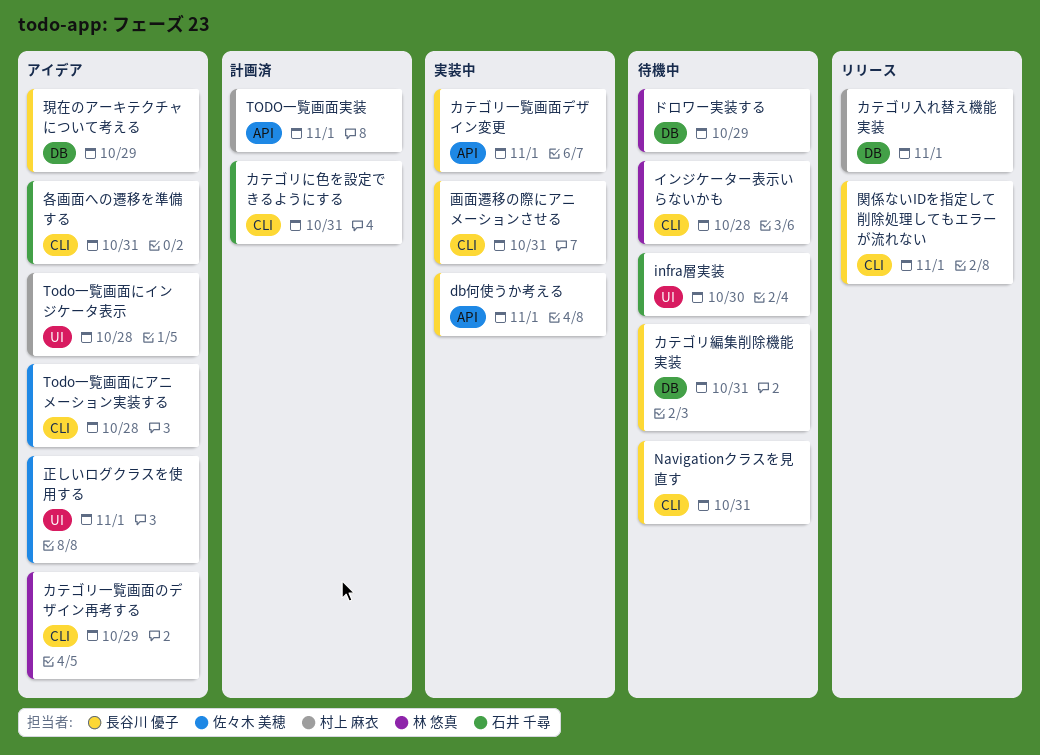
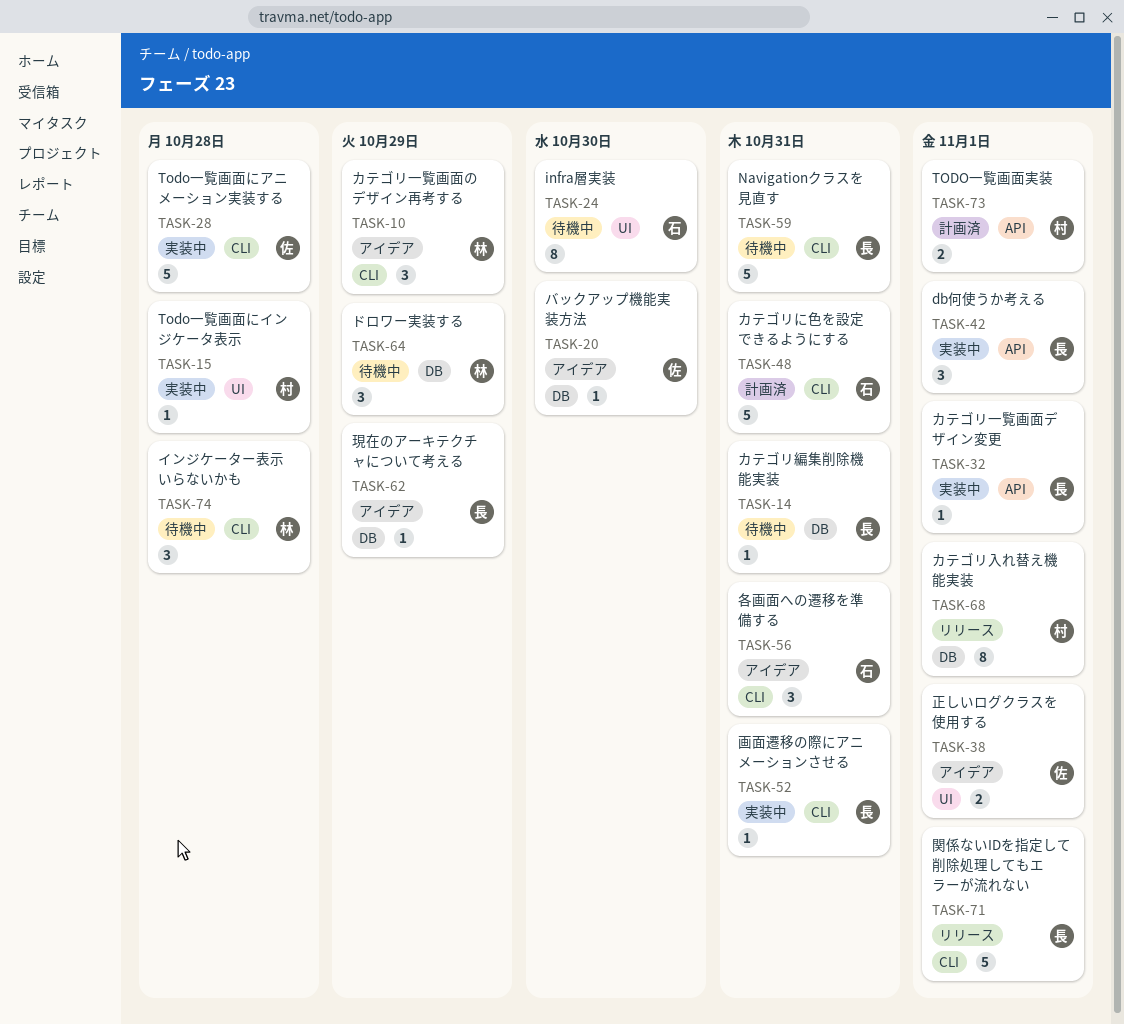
Todo一覧画面にアニメーション実装する, status: アイデア -> 実装中
Todo一覧画面にインジケータ表示, status: アイデア -> 実装中
バックアップ機能実装方法: none -> present

